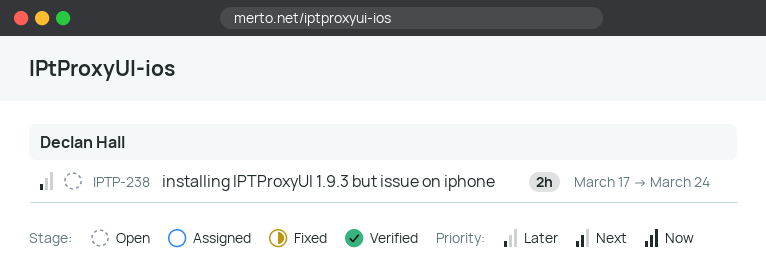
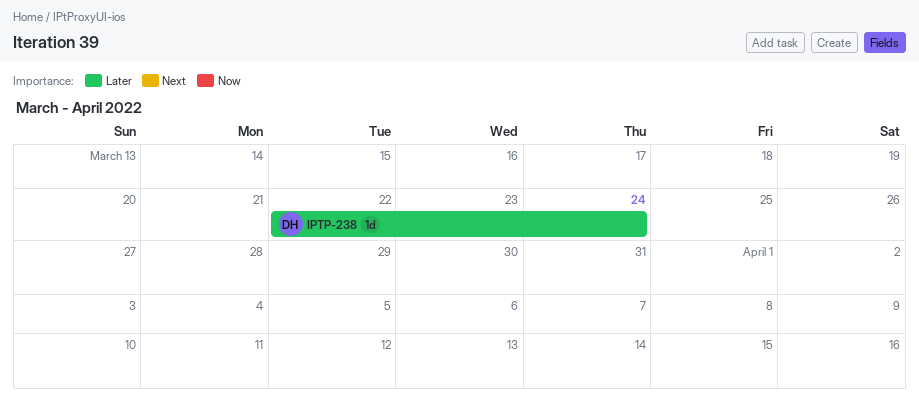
IPTP-238, estimate: 2h -> 1d
IPTP-238, start: Mar 17 -> Mar 22

